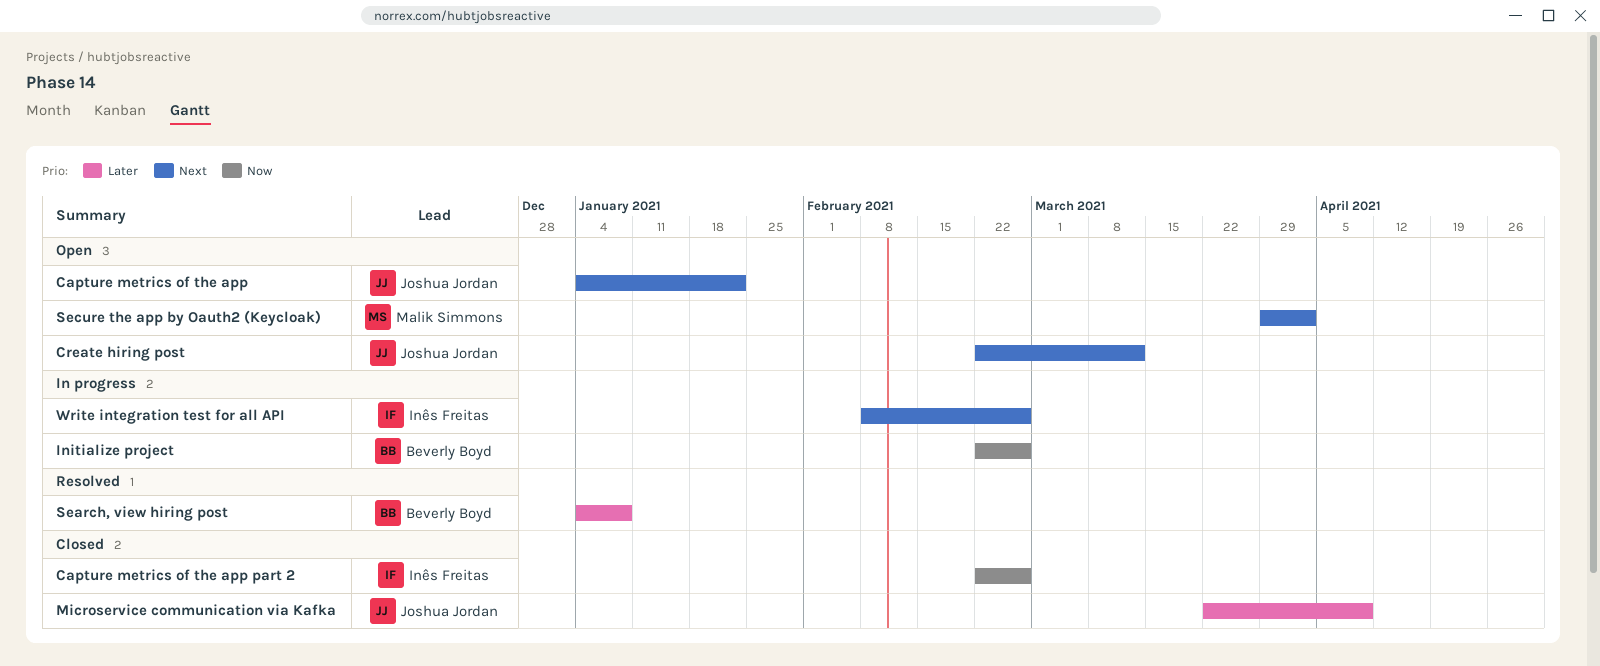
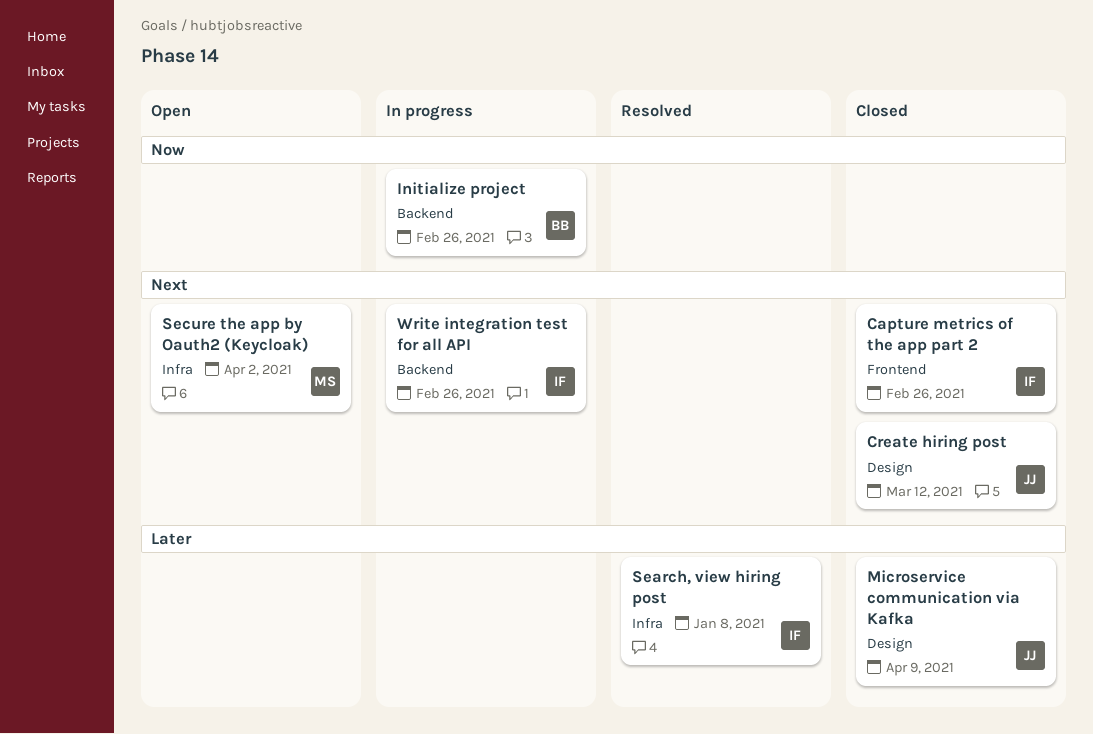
Capture metrics of the app: present -> none
Capture metrics of the app part 2, priority: Now -> Next
Create hiring post, status: Open -> Closed
Search, view hiring post, owner: Beverly Boyd -> Inês Freitas

